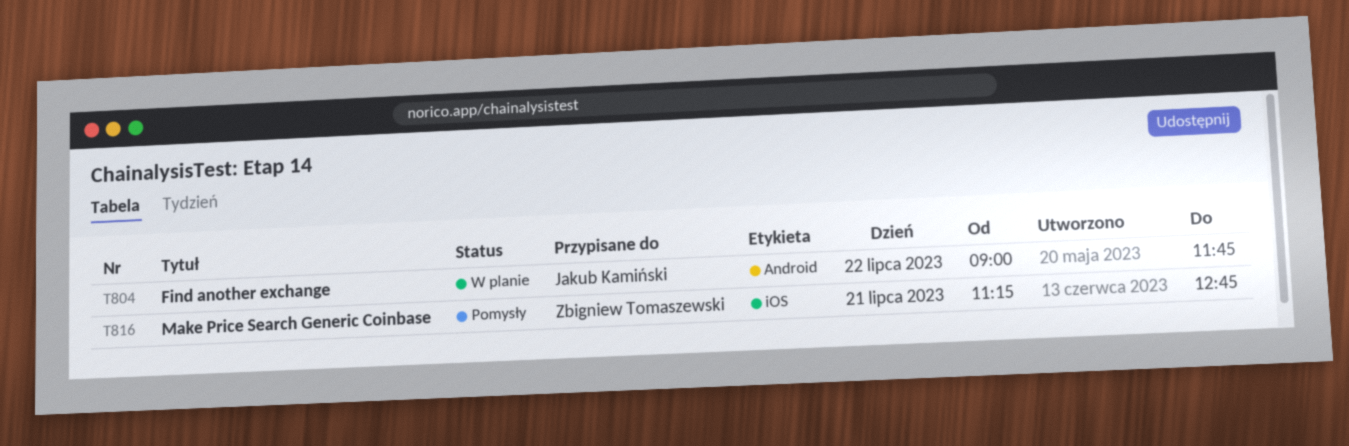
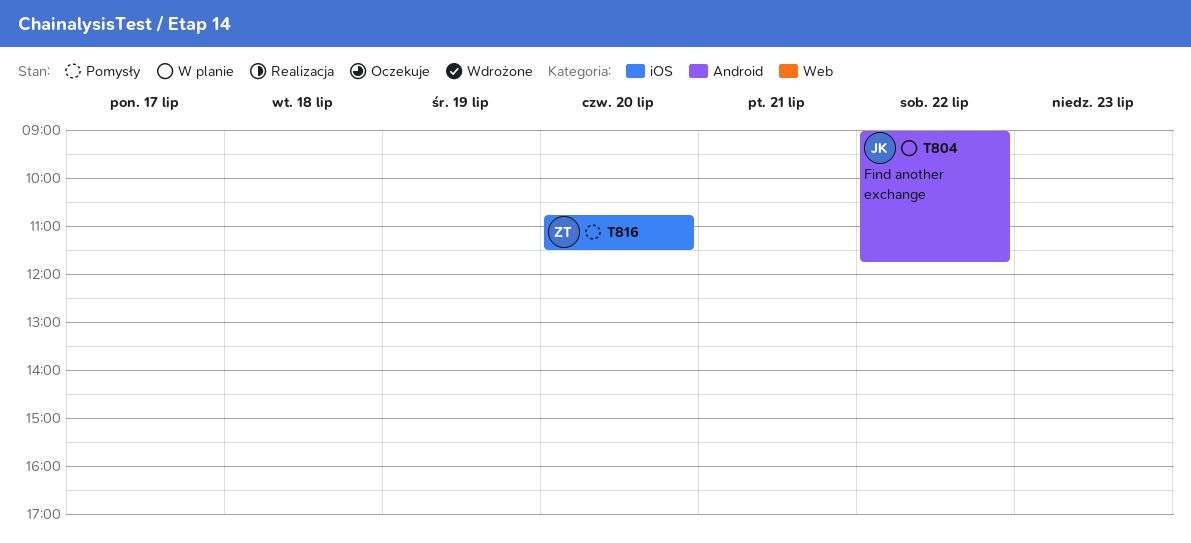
T816, day: Jul 21 -> Jul 20
T816, begins: 11:15 -> 10:45
T816, ends: 12:45 -> 11:30

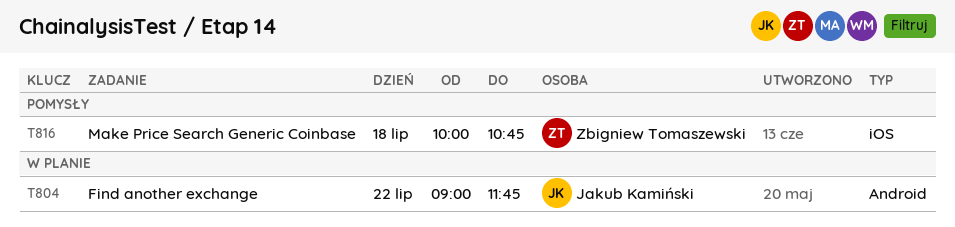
T816, day: Jul 20 -> Jul 18
T816, begins: 10:45 -> 10:00
T816, ends: 11:30 -> 10:45

